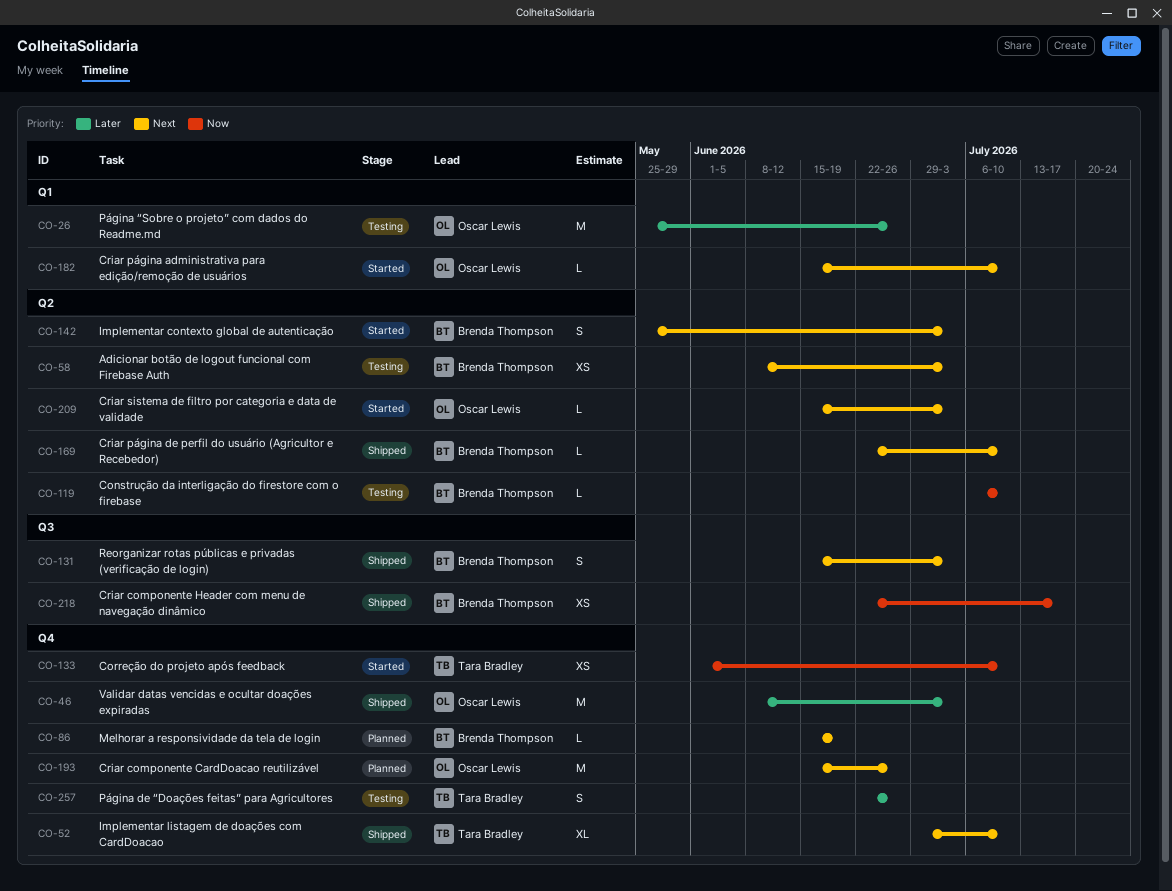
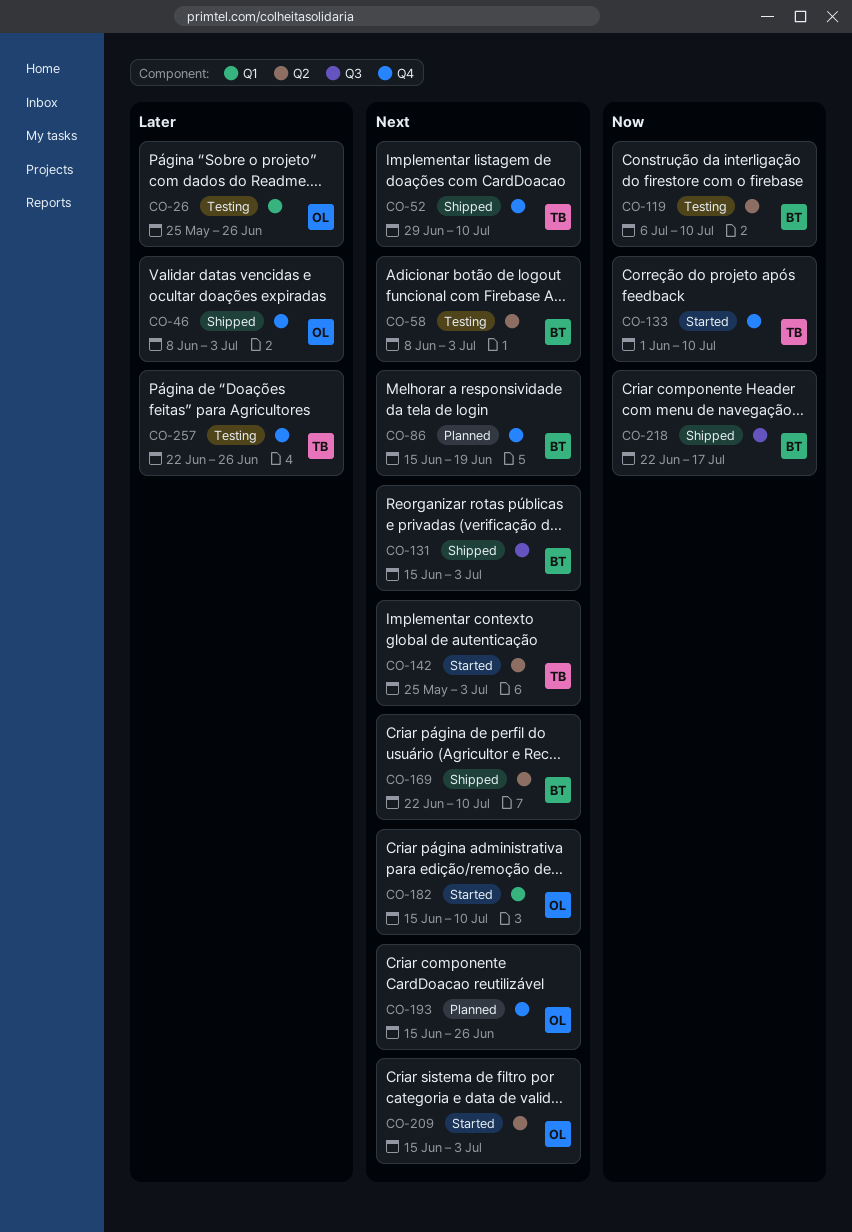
CO-142, owner: Brenda Thompson -> Tara Bradley

